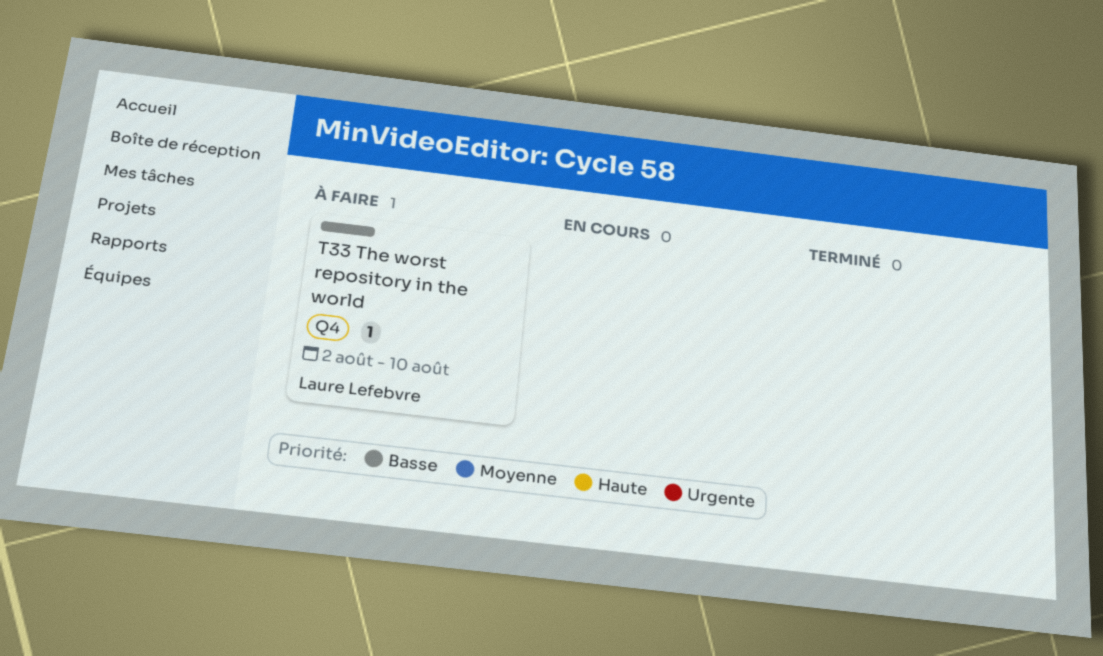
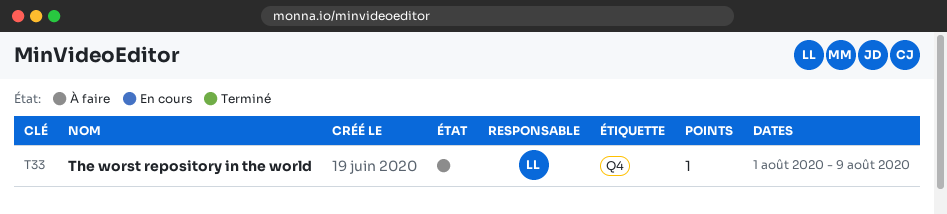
T33, start: Aug 2 -> Aug 1
T33, due: Aug 10 -> Aug 9

